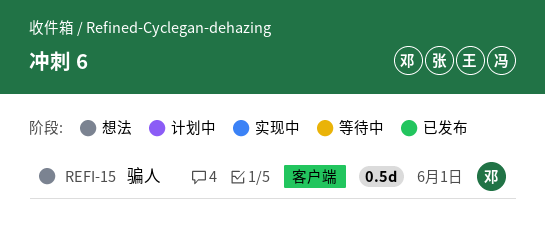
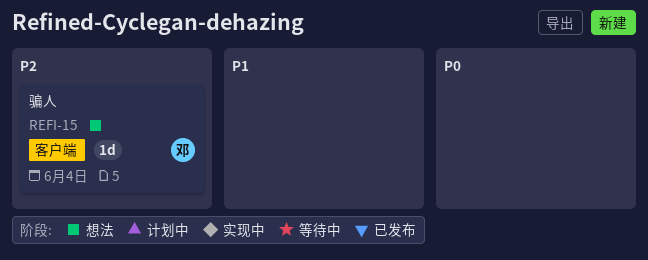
REFI-15, estimate: 0.5d -> 1d
REFI-15, due: Jun 1 -> Jun 4

